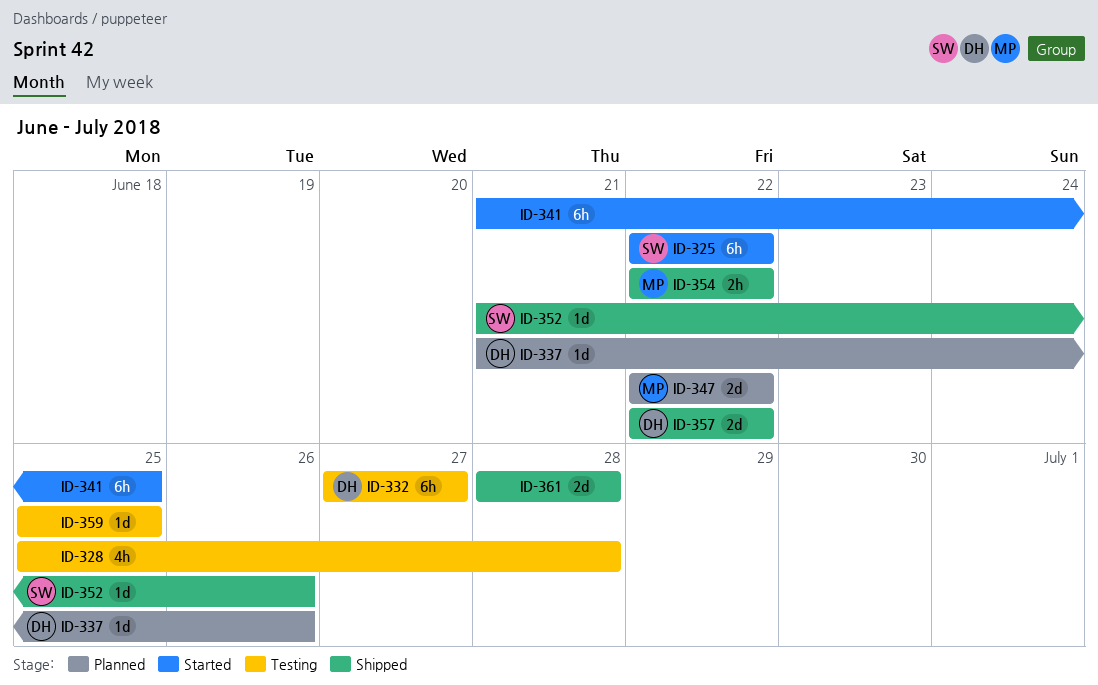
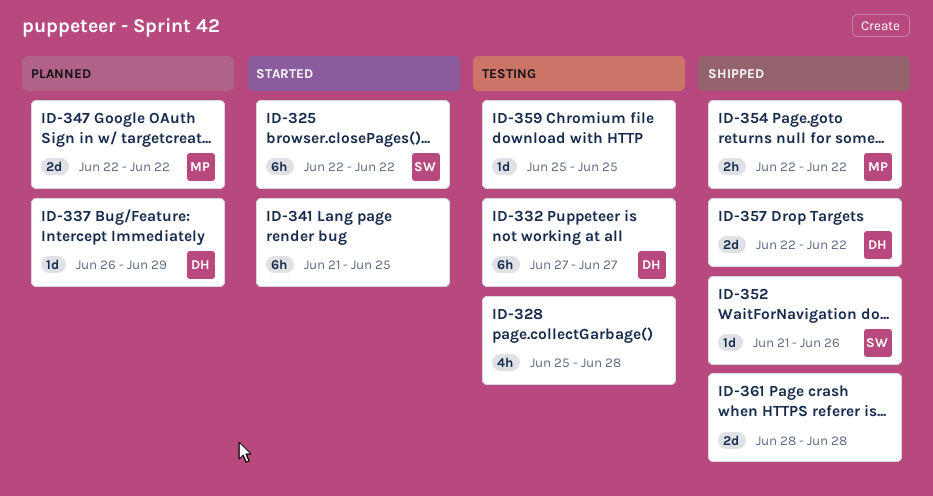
ID-337, start: Jun 21 -> Jun 26
ID-337, due: Jun 26 -> Jun 29

